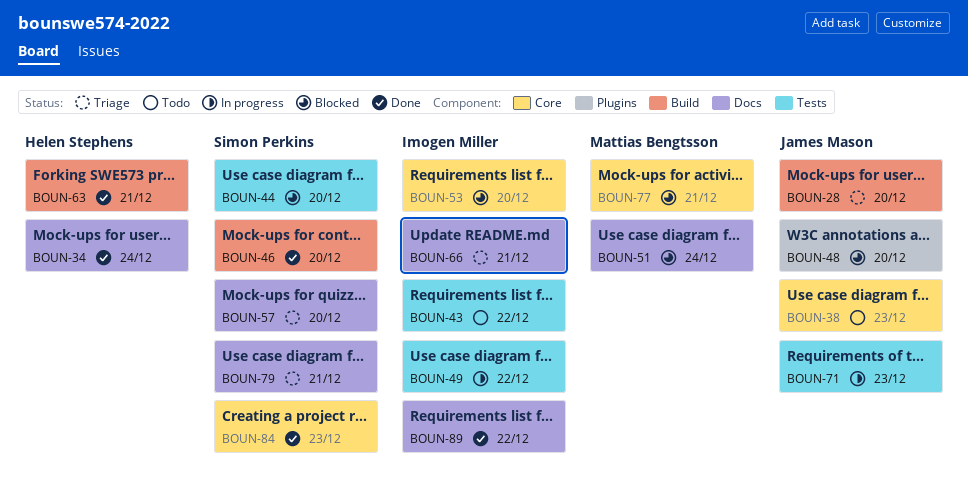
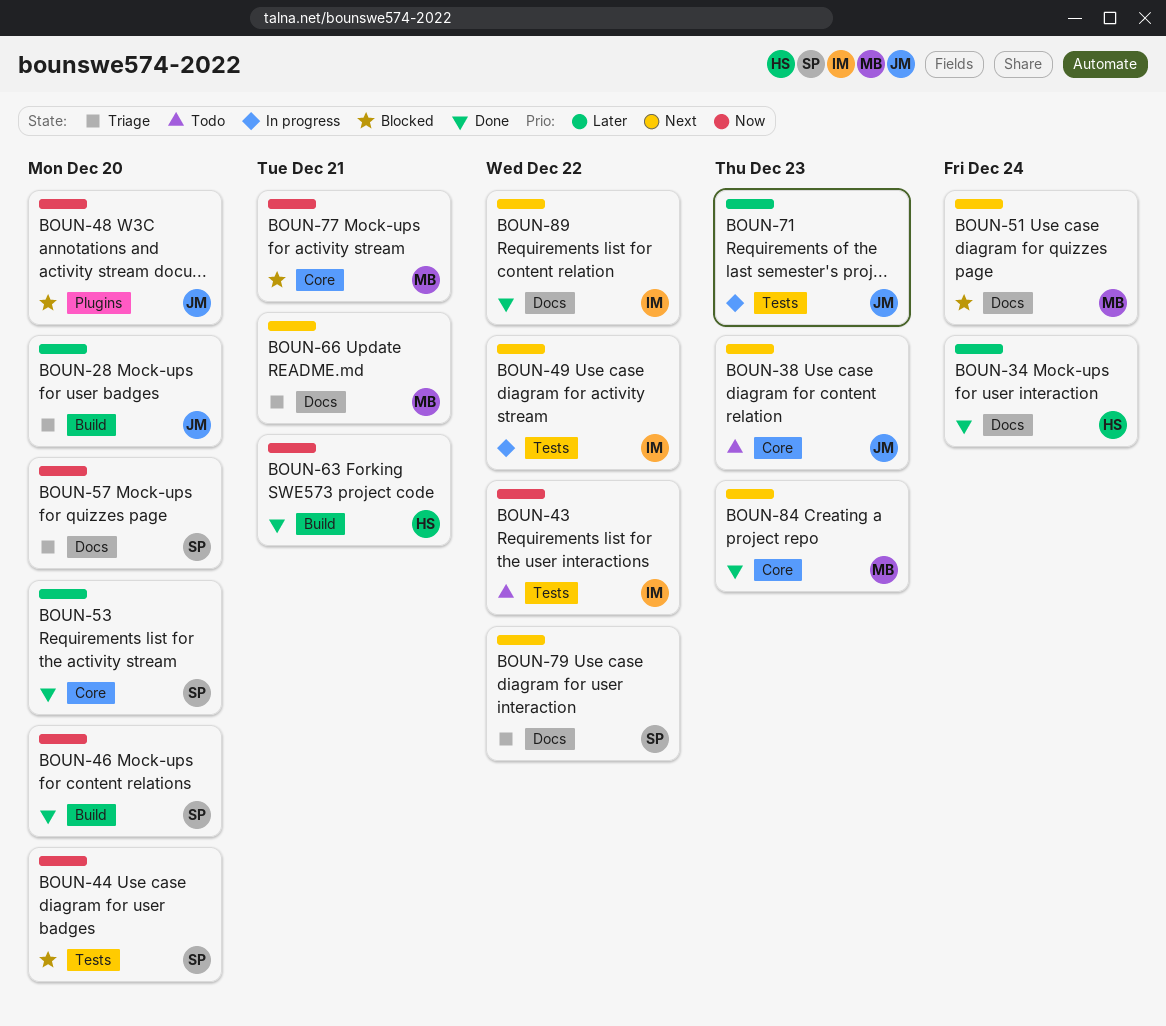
BOUN-53, status: Blocked -> Done
BOUN-53, owner: Imogen Miller -> Simon Perkins
BOUN-66, owner: Imogen Miller -> Mattias Bengtsson
BOUN-79, due: Dec 21 -> Dec 22
BOUN-84, owner: Simon Perkins -> Mattias Bengtsson

